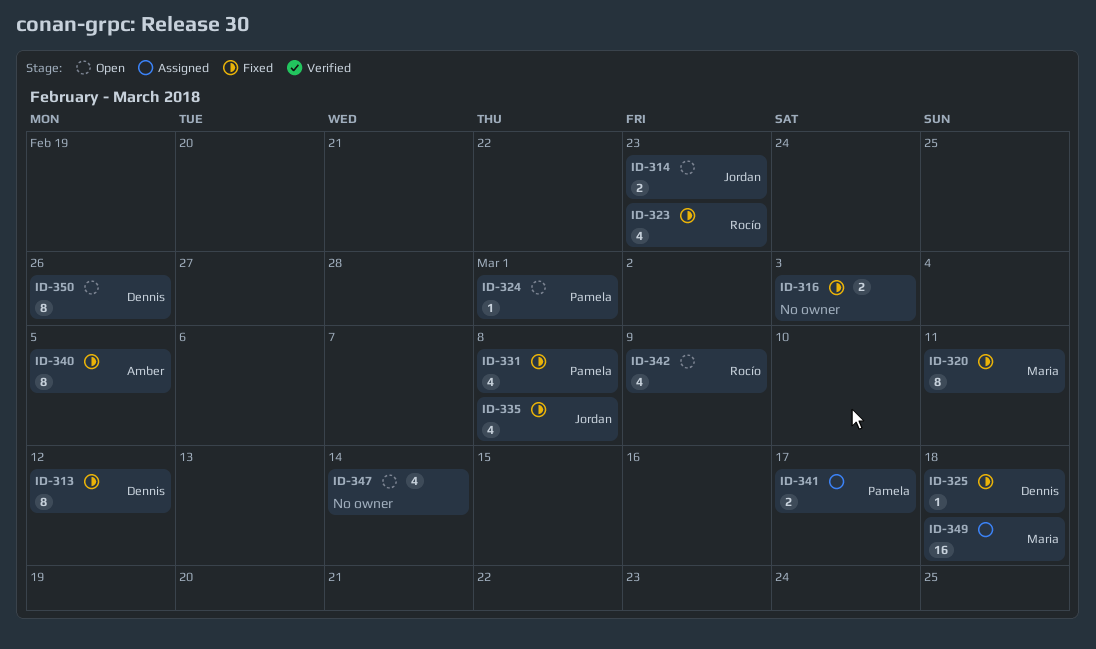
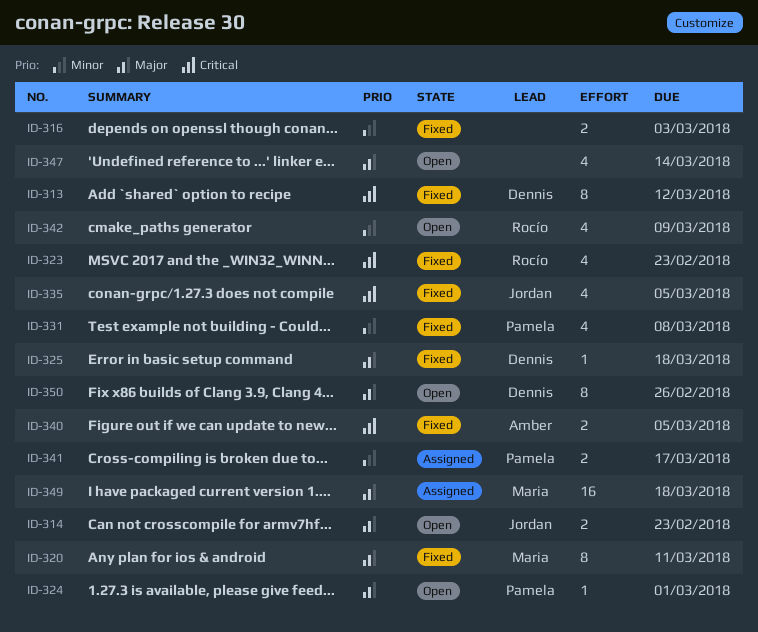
ID-335, due: Mar 8 -> Mar 5
ID-340, estimate: 8 -> 2

